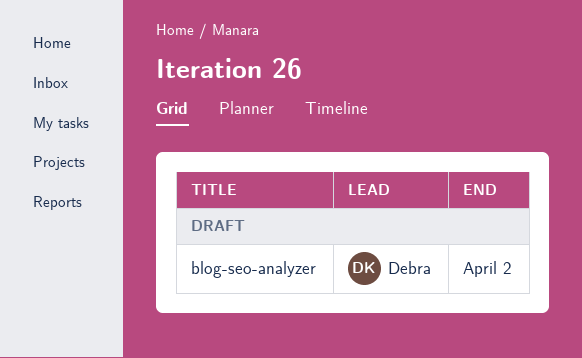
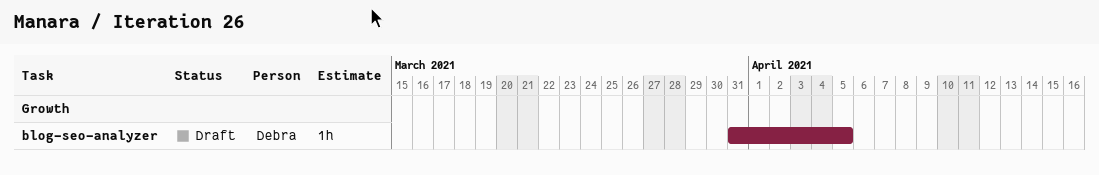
blog-seo-analyzer, due: Apr 2 -> Apr 5

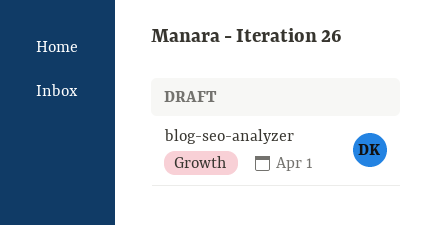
blog-seo-analyzer, due: Apr 5 -> Apr 1

